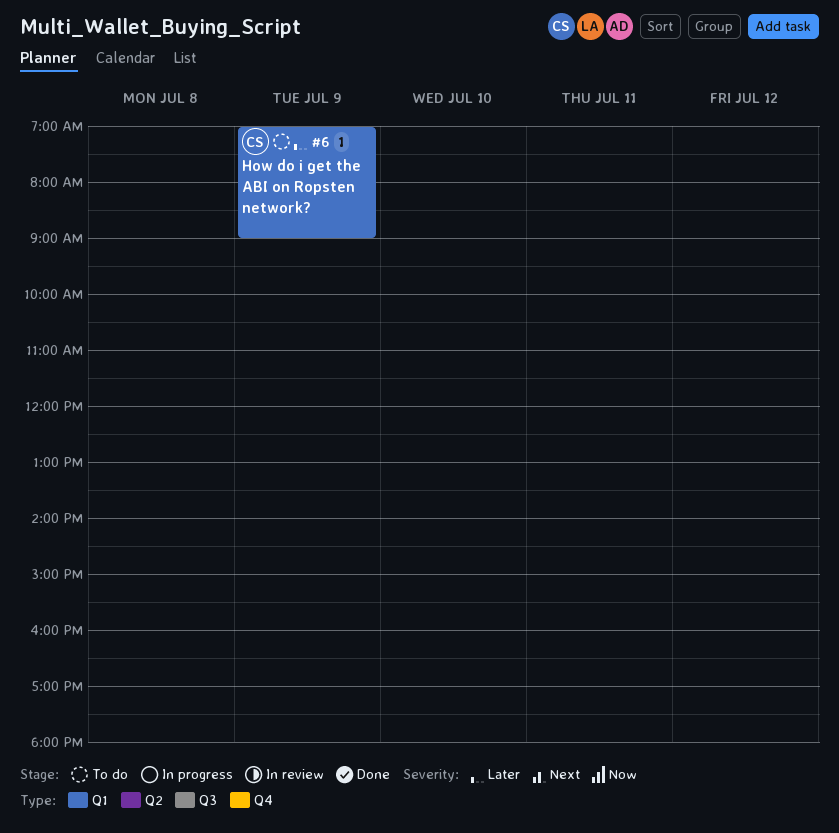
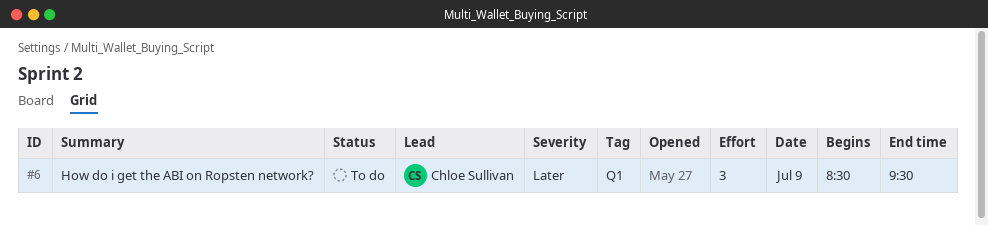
#6, estimate: 1 -> 3
#6, begins: 07:00 -> 08:30
#6, ends: 09:00 -> 09:30

